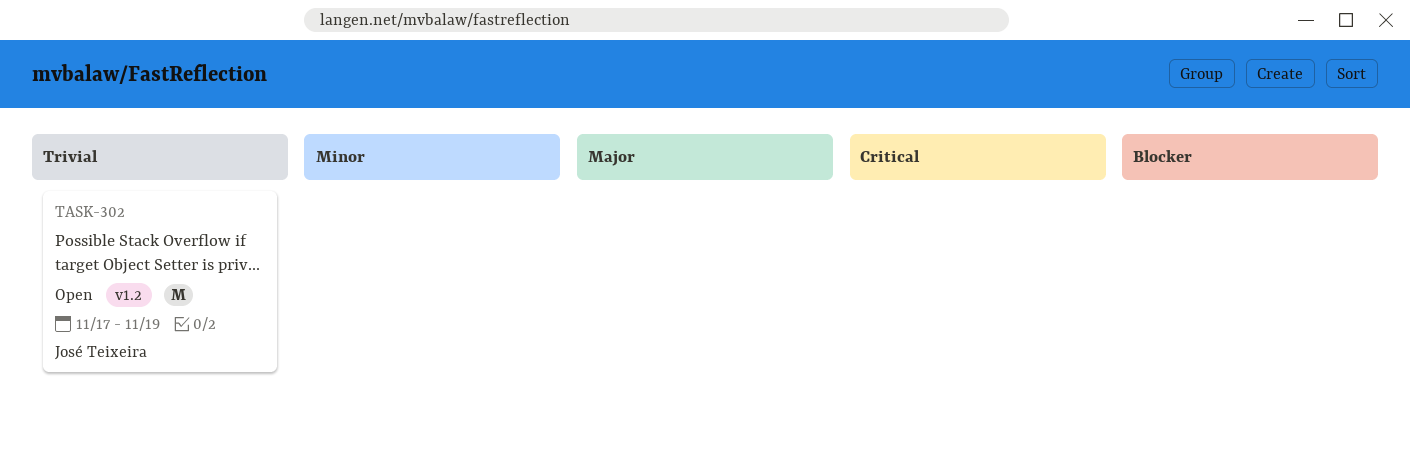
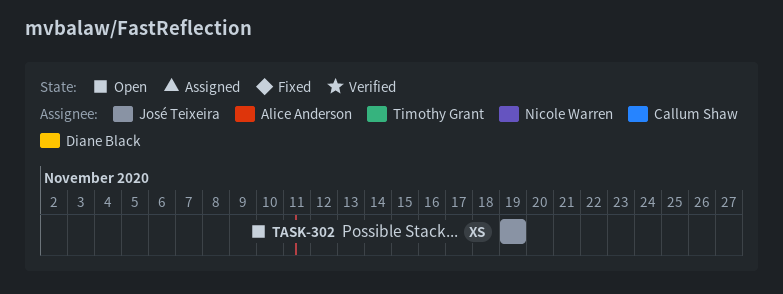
TASK-302, estimate: M -> XS
TASK-302, start: Nov 17 -> Nov 19

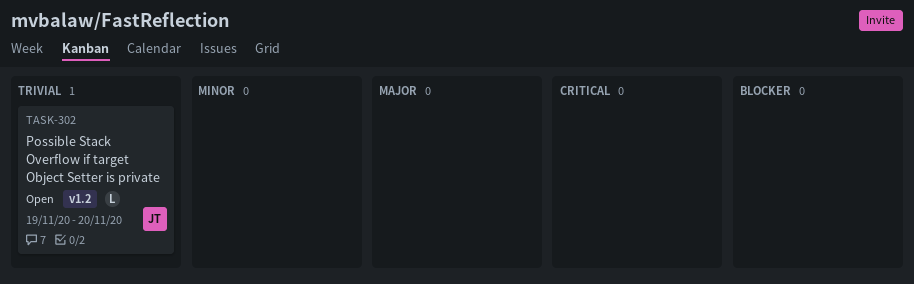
TASK-302, estimate: XS -> L
TASK-302, due: Nov 19 -> Nov 20

